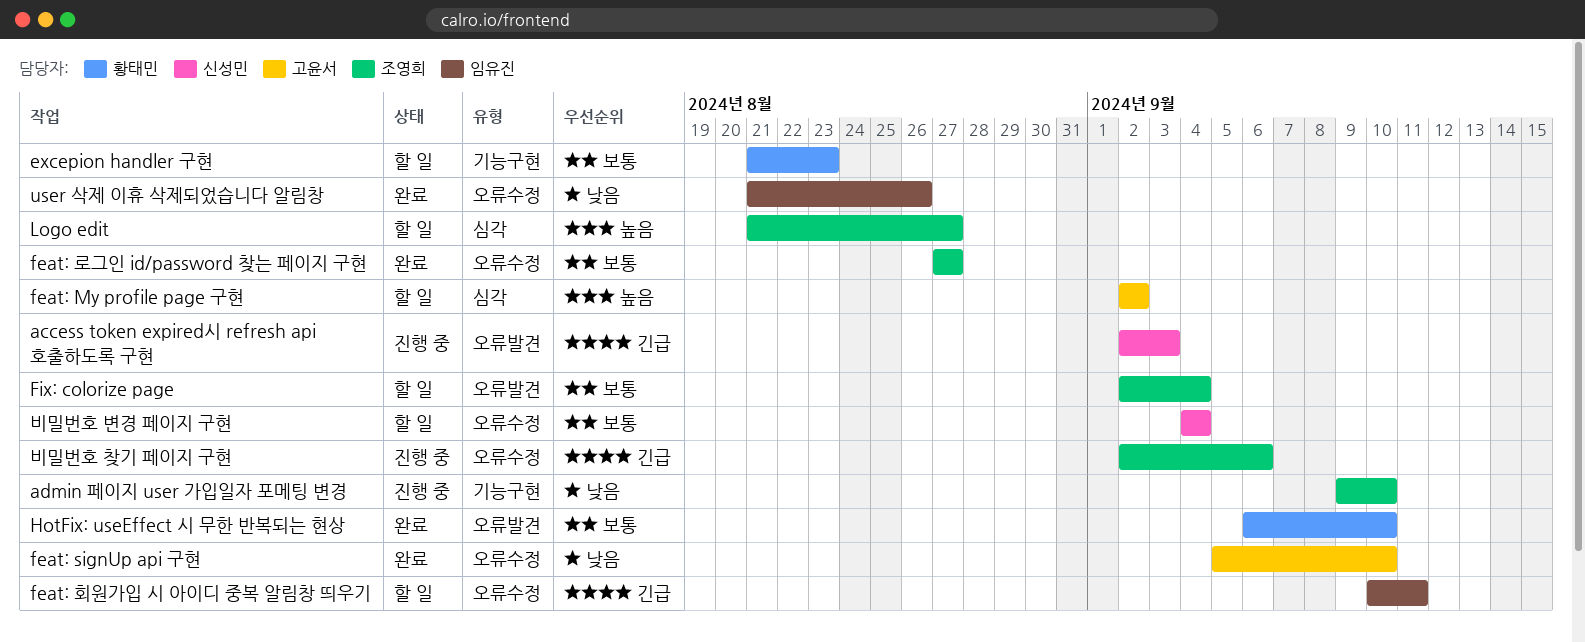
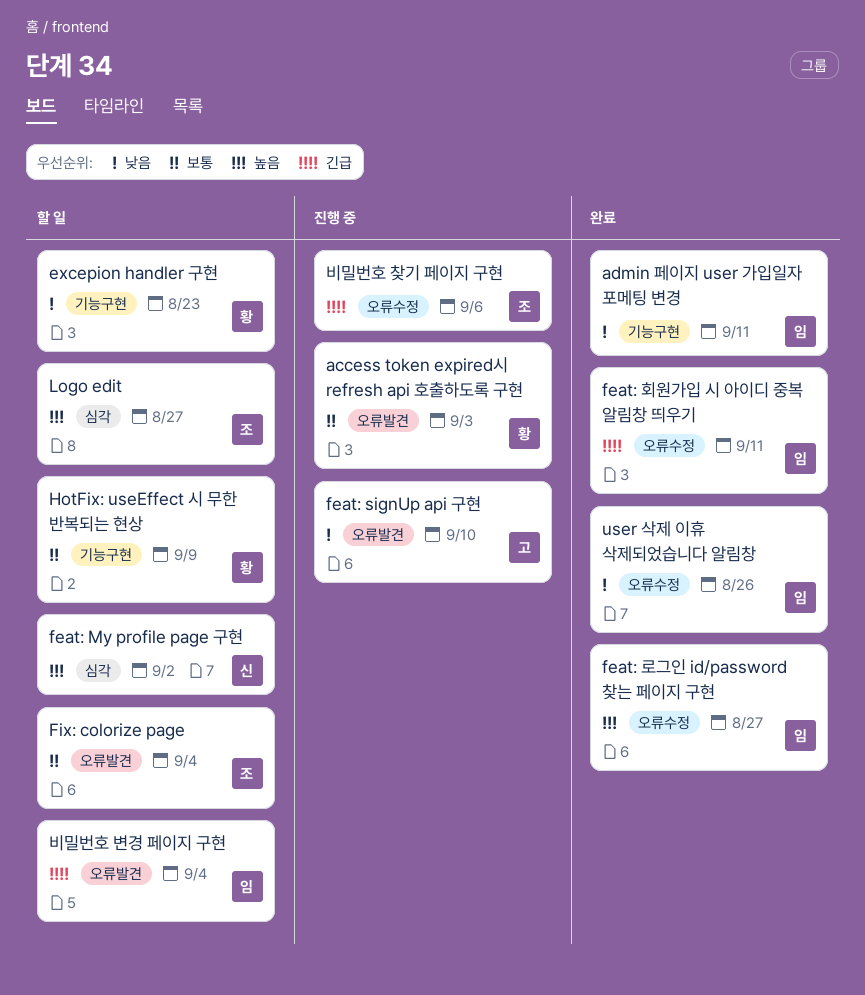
access token expired시 refresh api 호출하도록 구현, owner: 신성민 -> 황태민
access token expired시 refresh api 호출하도록 구현, priority: 긴급 -> 보통
admin 페이지 user 가입일자 포메팅 변경, status: 진행 중 -> 완료
admin 페이지 user 가입일자 포메팅 변경, owner: 조영희 -> 임유진
admin 페이지 user 가입일자 포메팅 변경, due: Sep 10 -> Sep 11
excepion handler 구현, priority: 보통 -> 낮음
feat: My profile page 구현, owner: 고윤서 -> 신성민
feat: signUp api 구현, status: 완료 -> 진행 중
feat: signUp api 구현, label: 오류수정 -> 오류발견
feat: 로그인 id/password 찾는 페이지 구현, owner: 조영희 -> 임유진
feat: 로그인 id/password 찾는 페이지 구현, priority: 보통 -> 높음
feat: 회원가입 시 아이디 중복 알림창 띄우기, status: 할 일 -> 완료
HotFix: useEffect 시 무한 반복되는 현상, status: 완료 -> 할 일
HotFix: useEffect 시 무한 반복되는 현상, label: 오류발견 -> 기능구현
HotFix: useEffect 시 무한 반복되는 현상, due: Sep 10 -> Sep 9
비밀번호 변경 페이지 구현, owner: 신성민 -> 임유진
비밀번호 변경 페이지 구현, priority: 보통 -> 긴급
비밀번호 변경 페이지 구현, label: 오류수정 -> 오류발견

